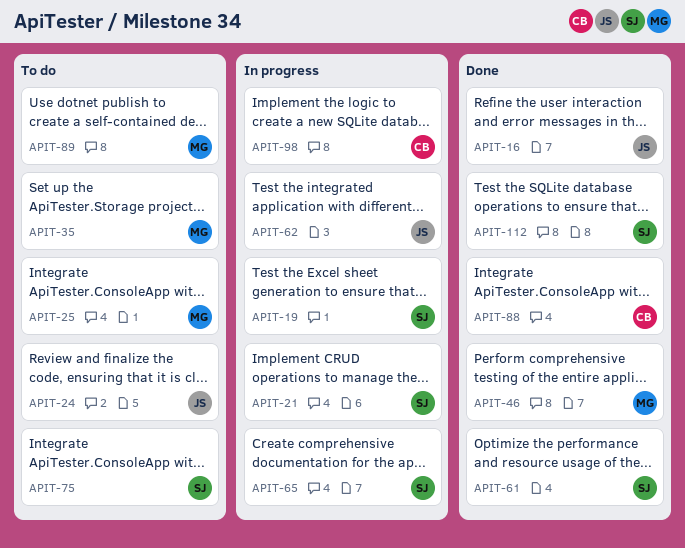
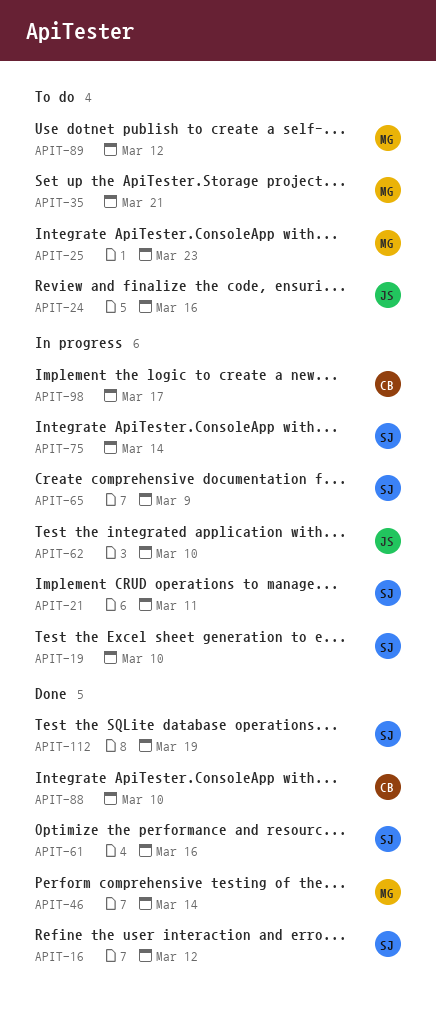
APIT-16, owner: JS -> SJ
APIT-75, status: To do -> In progress

